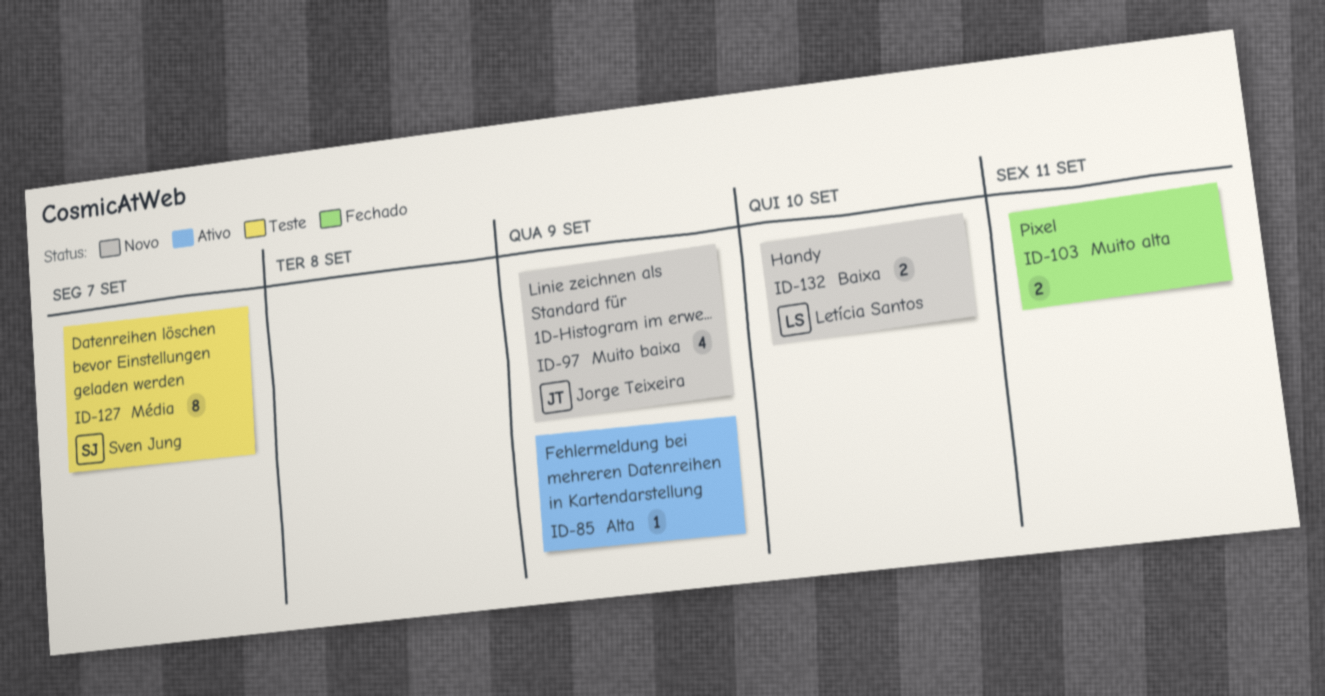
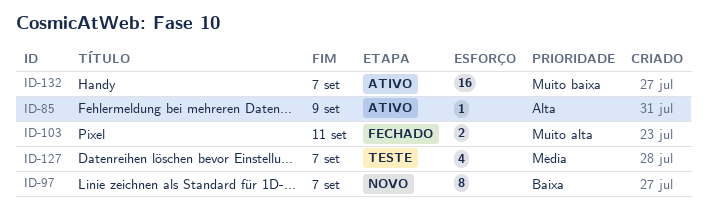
ID-97, priority: Muito baixa -> Baixa
ID-97, estimate: 4 -> 8
ID-97, due: Sep 9 -> Sep 7
ID-127, estimate: 8 -> 4
ID-132, status: Novo -> Ativo
ID-132, priority: Baixa -> Muito baixa
ID-132, estimate: 2 -> 16
ID-132, due: Sep 10 -> Sep 7

